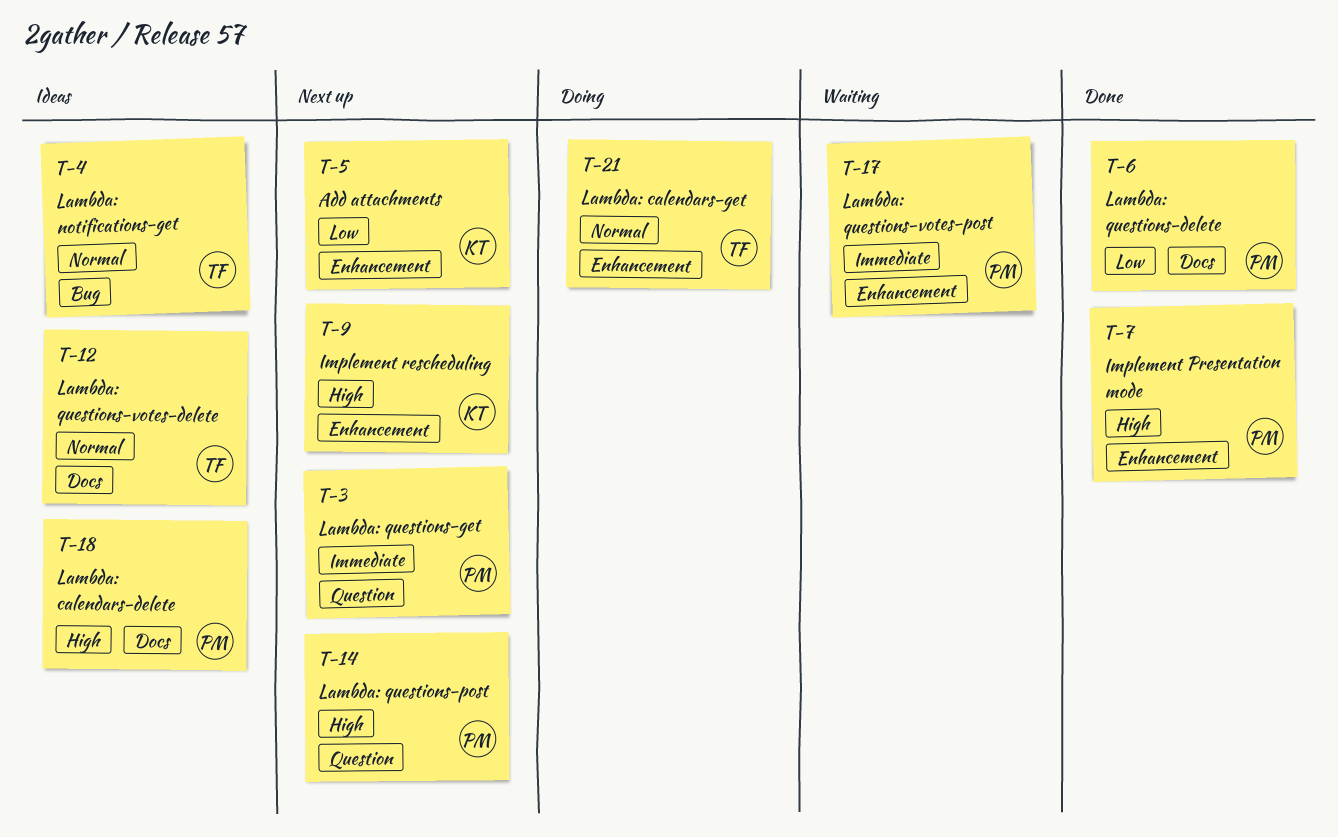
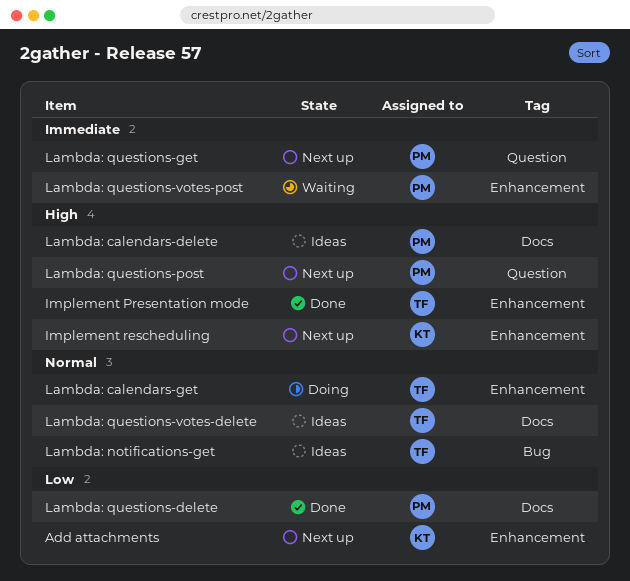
Implement Presentation mode, owner: PM -> TF

